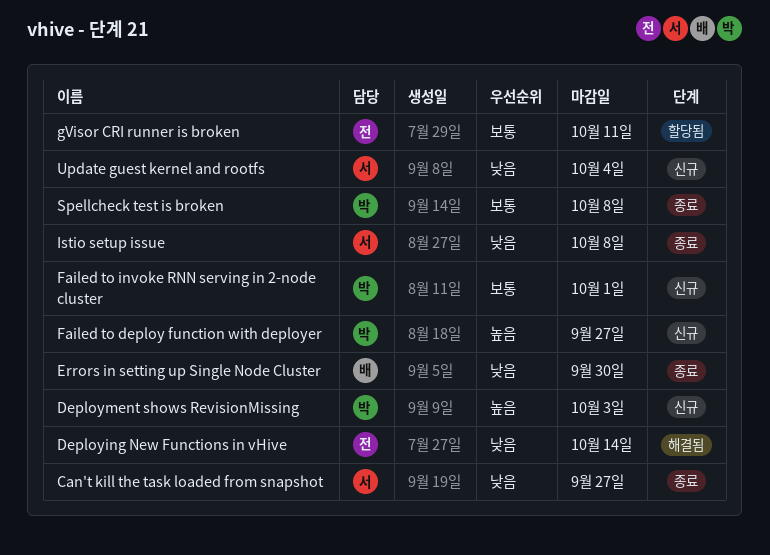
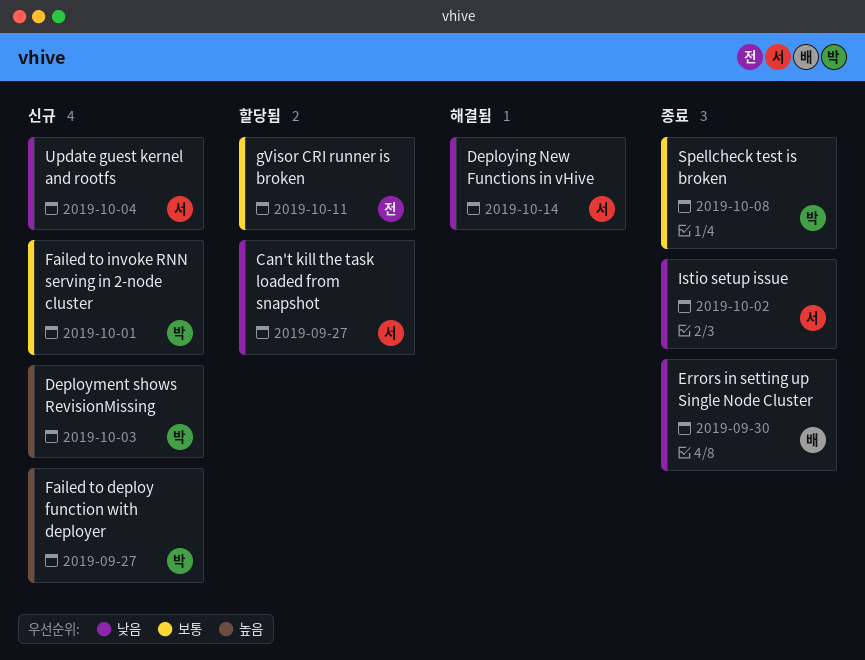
Can't kill the task loaded from snapshot, status: 종료 -> 할당됨
Deploying New Functions in vHive, owner: 전 -> 서
Istio setup issue, due: Oct 8 -> Oct 2

